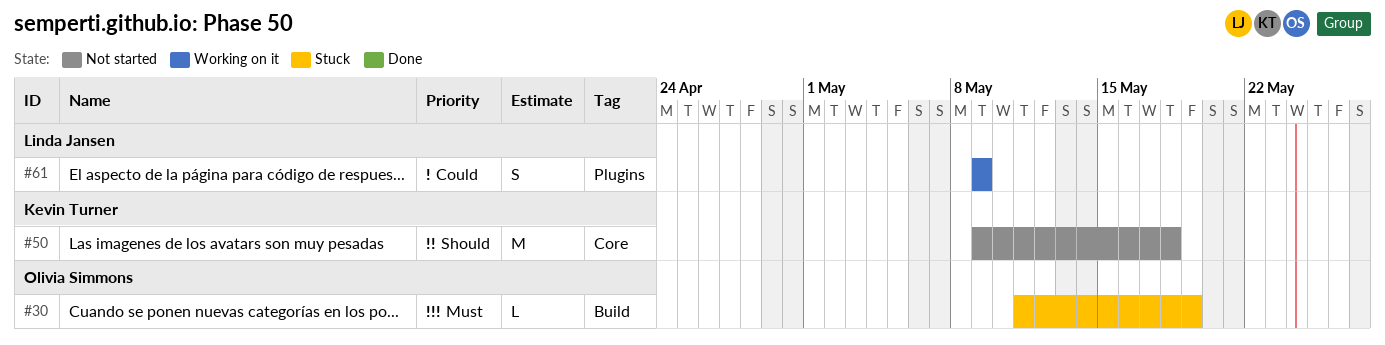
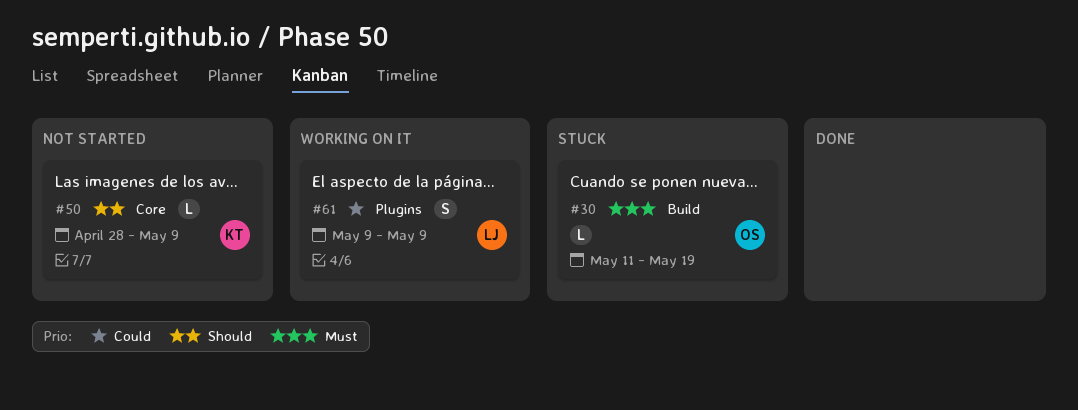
#50, estimate: M -> L
#50, start: May 9 -> Apr 28
#50, due: May 18 -> May 9

